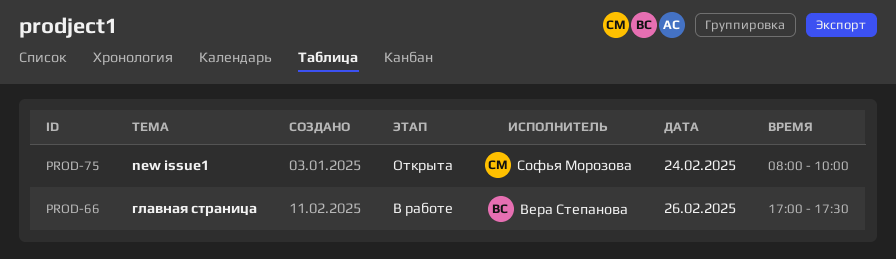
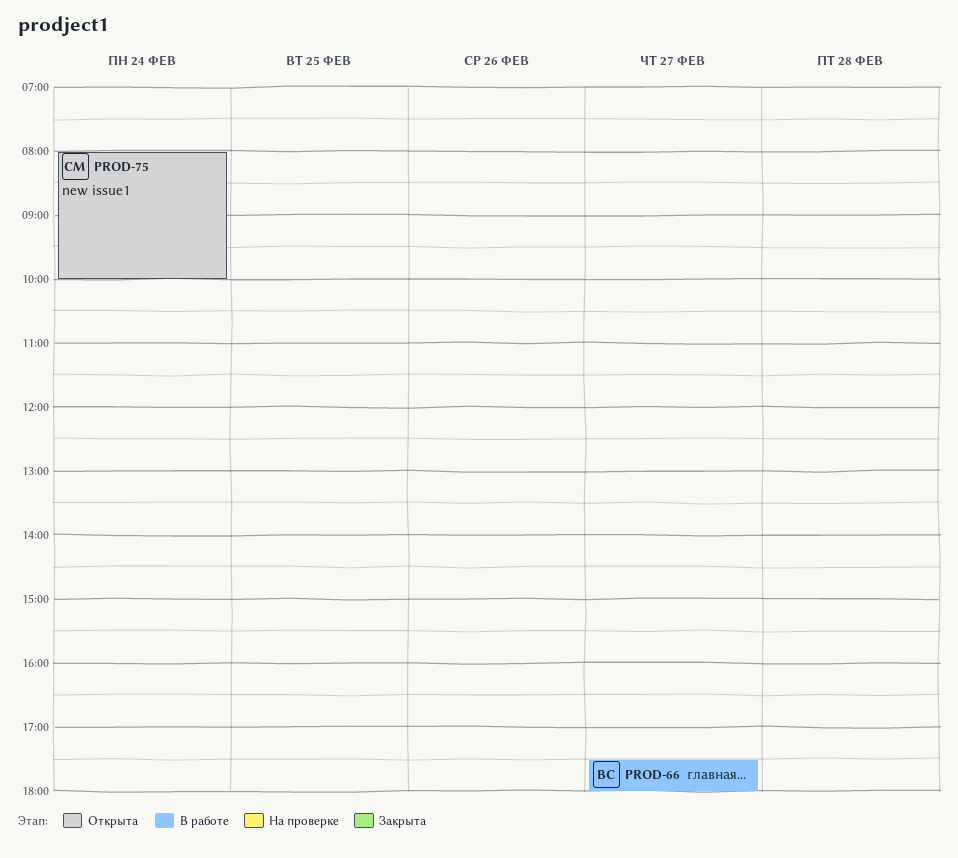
PROD-66, day: Feb 26 -> Feb 27
PROD-66, begins: 17:00 -> 17:30
PROD-66, ends: 17:30 -> 18:00

